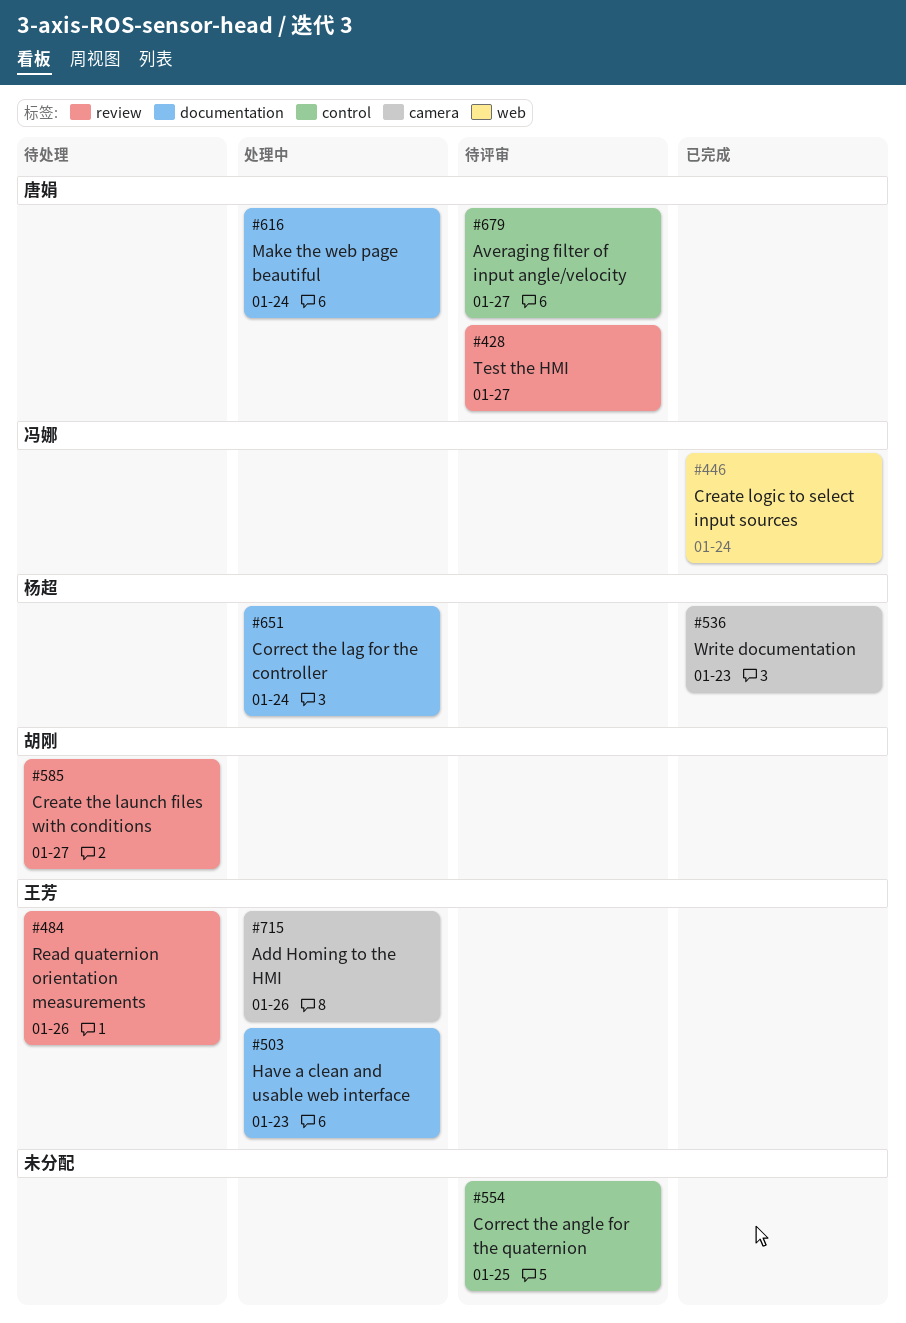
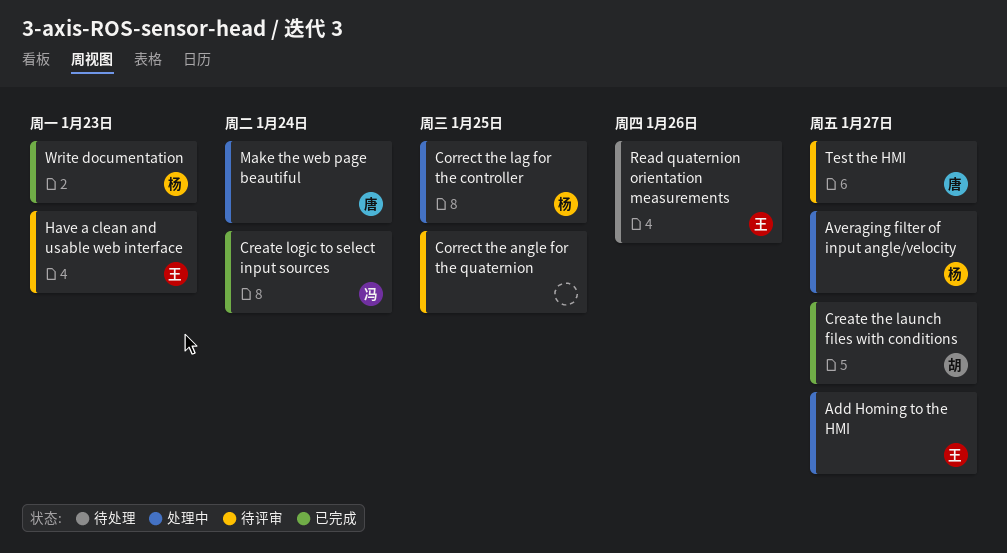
Add Homing to the HMI, due: Jan 26 -> Jan 27
Averaging filter of input angle/velocity, status: 待评审 -> 处理中
Averaging filter of input angle/velocity, owner: 唐娟 -> 杨超
Correct the lag for the controller, due: Jan 24 -> Jan 25
Create the launch files with conditions, status: 待处理 -> 已完成
Have a clean and usable web interface, status: 处理中 -> 待评审

